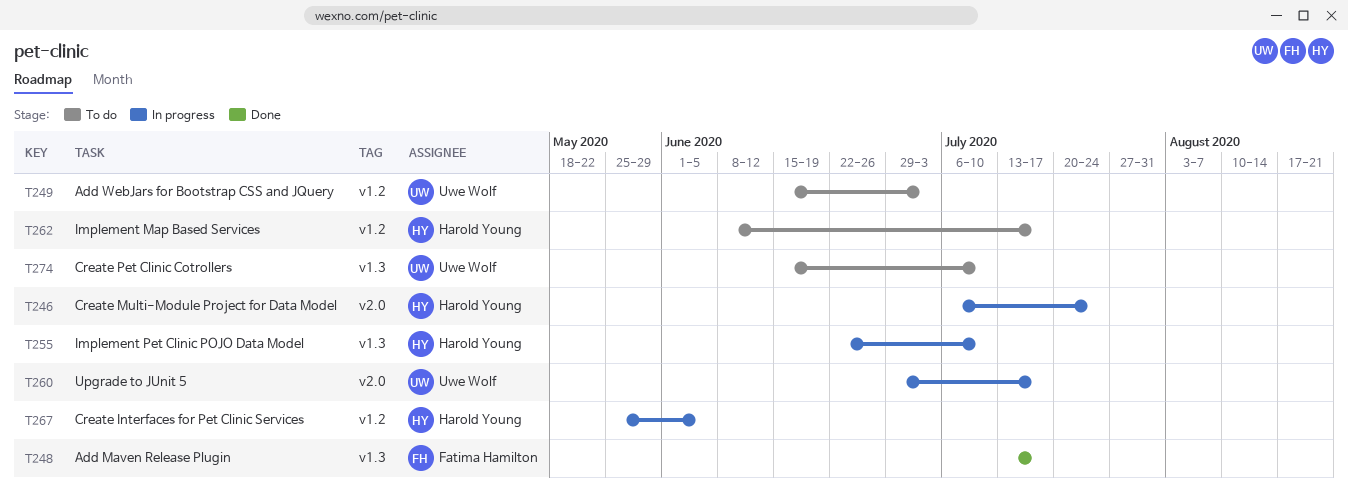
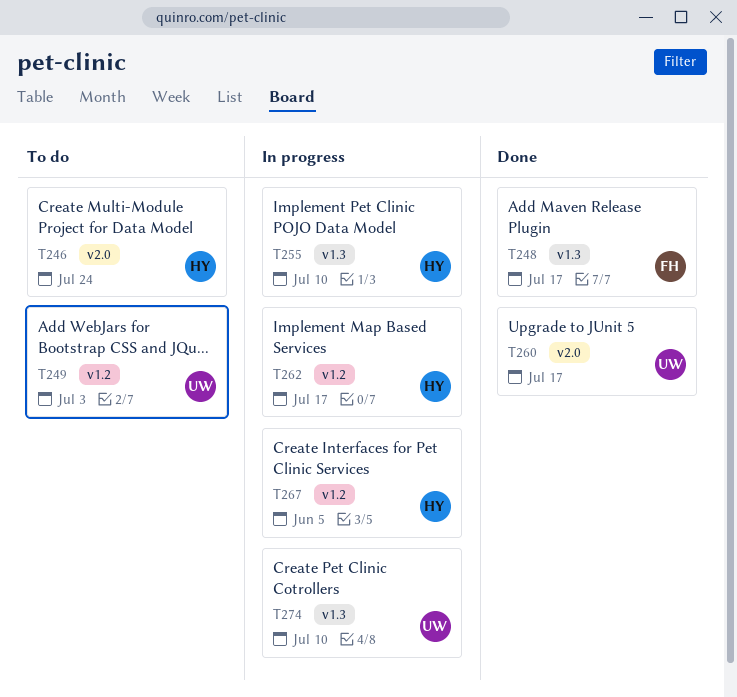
T246, status: In progress -> To do
T260, status: In progress -> Done
T262, status: To do -> In progress
T274, status: To do -> In progress

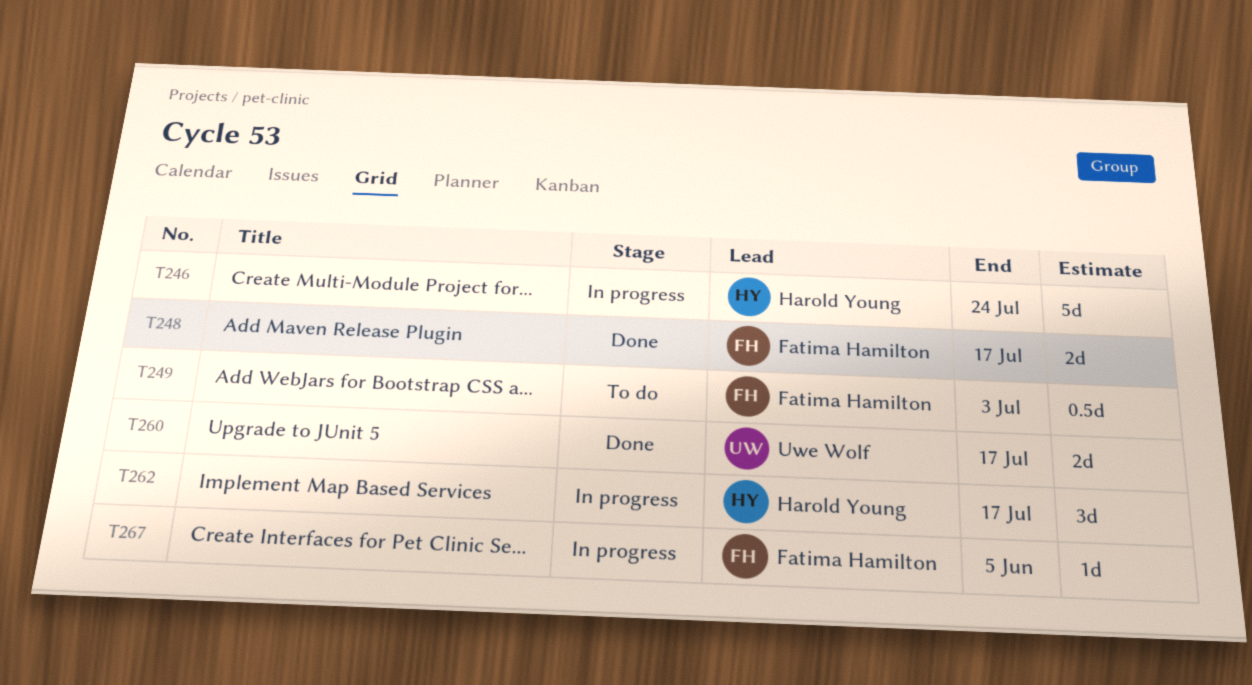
T246, status: To do -> In progress
T249, owner: Uwe Wolf -> Fatima Hamilton
T255: present -> none
T267, owner: Harold Young -> Fatima Hamilton
T274: present -> none

